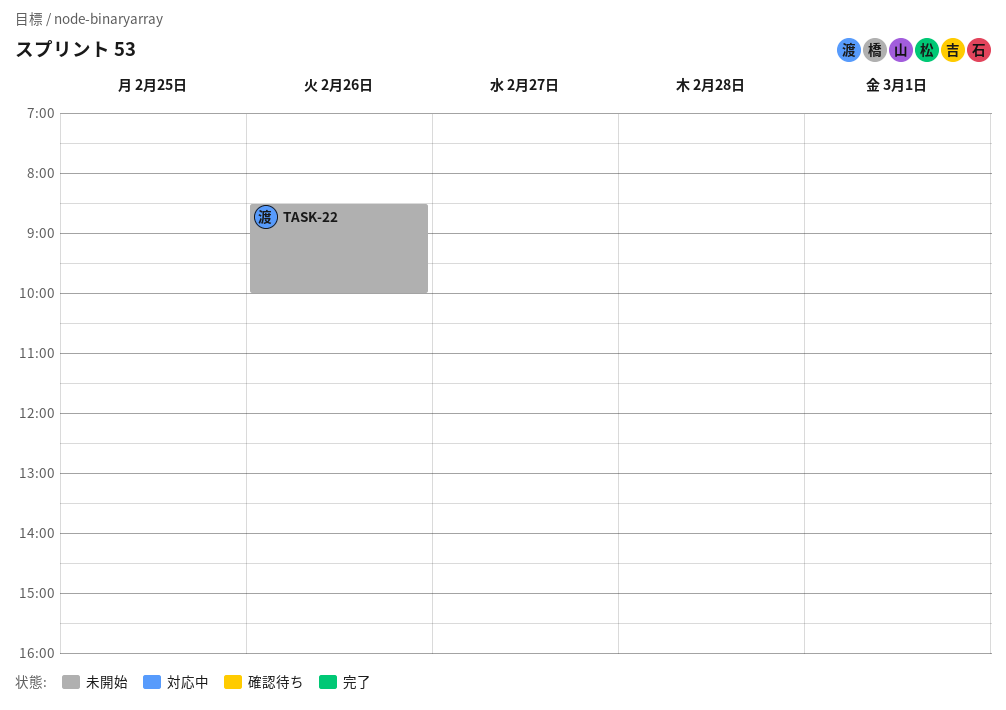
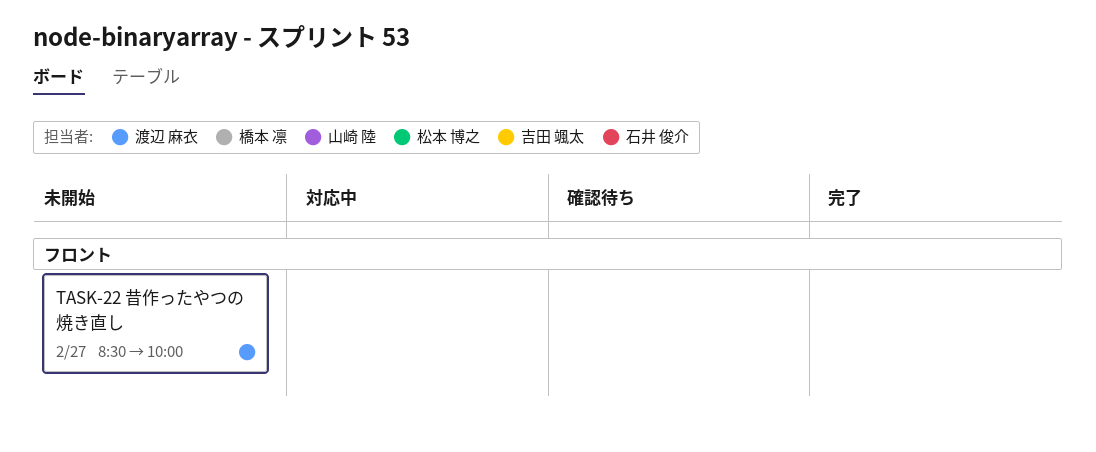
TASK-22, day: Feb 26 -> Feb 27

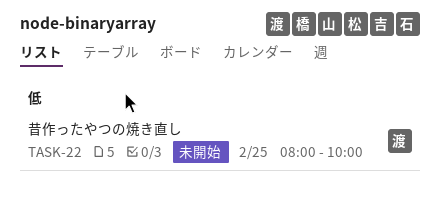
TASK-22, day: Feb 27 -> Feb 25
TASK-22, begins: 08:30 -> 08:00

